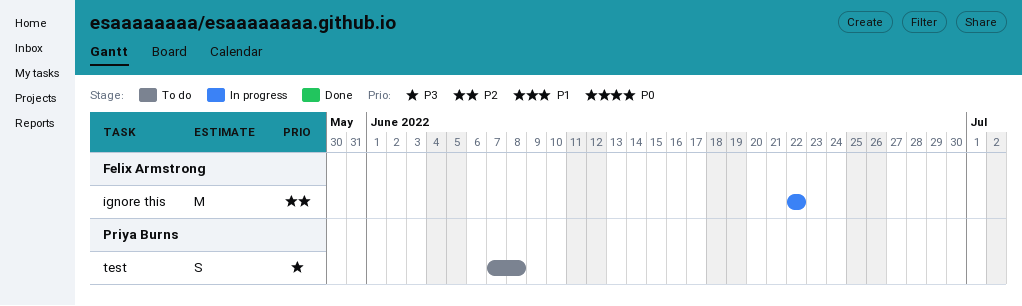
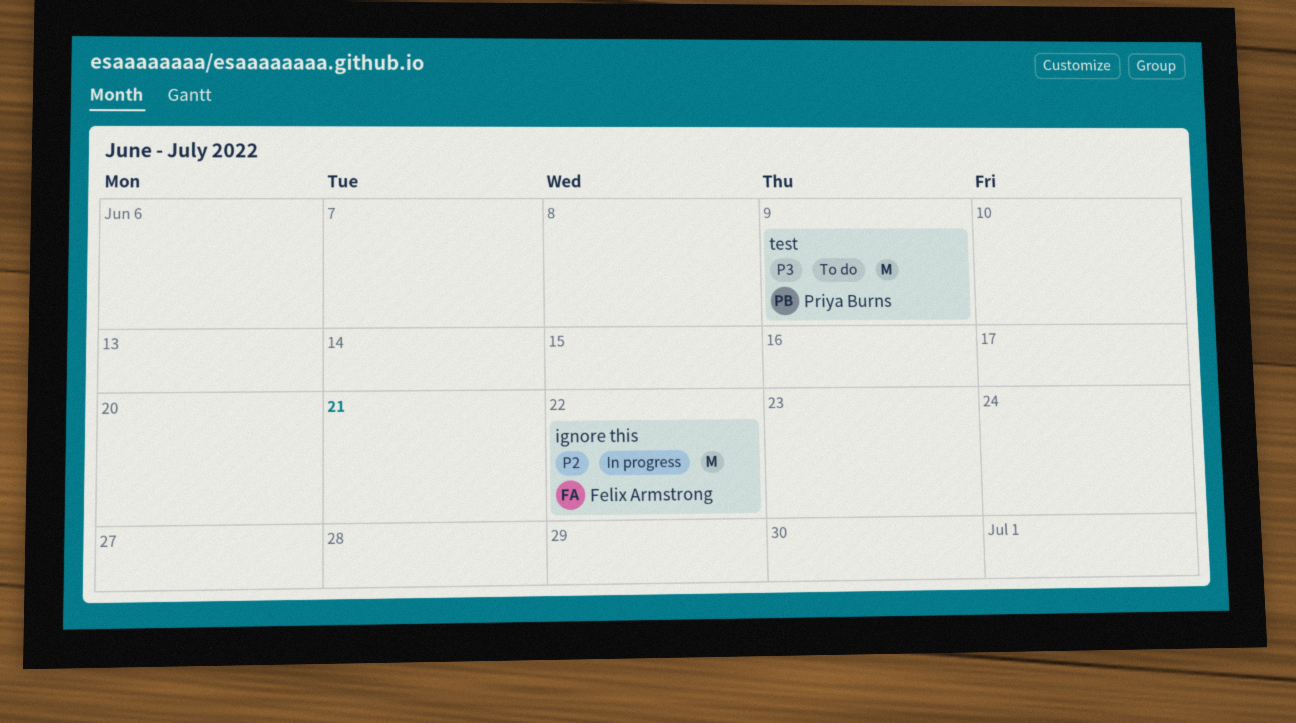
test, estimate: S -> M
test, due: Jun 8 -> Jun 9

